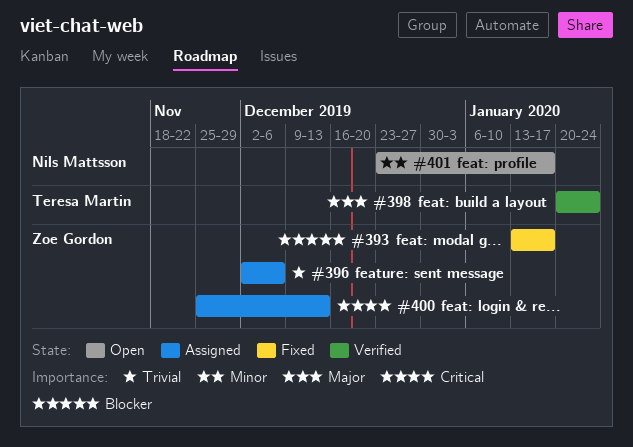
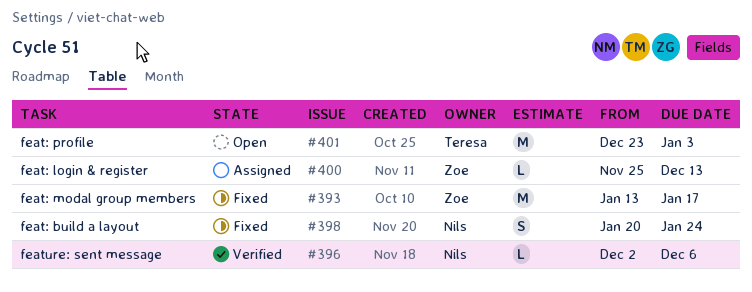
#396, status: Assigned -> Verified
#396, owner: Zoe Gordon -> Nils Mattsson
#398, status: Verified -> Fixed
#398, owner: Teresa Martin -> Nils Mattsson
#401, owner: Nils Mattsson -> Teresa Martin
#401, due: Jan 17 -> Jan 3

